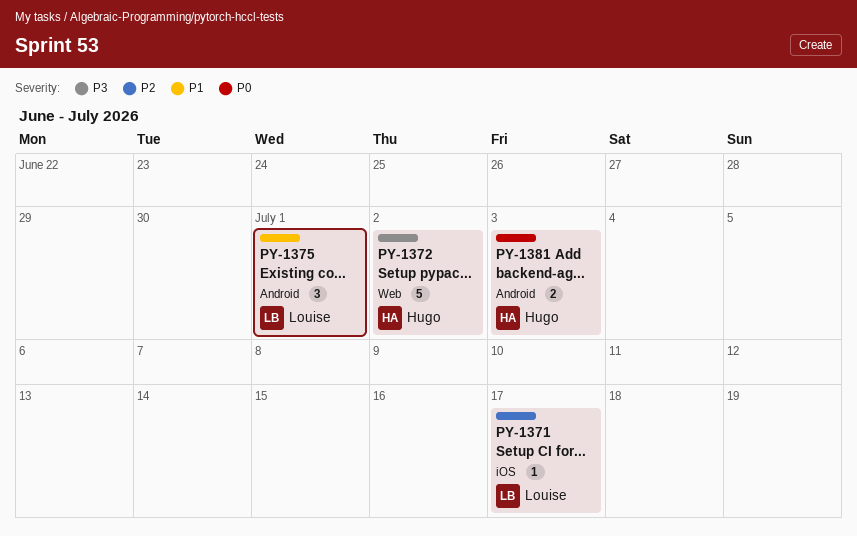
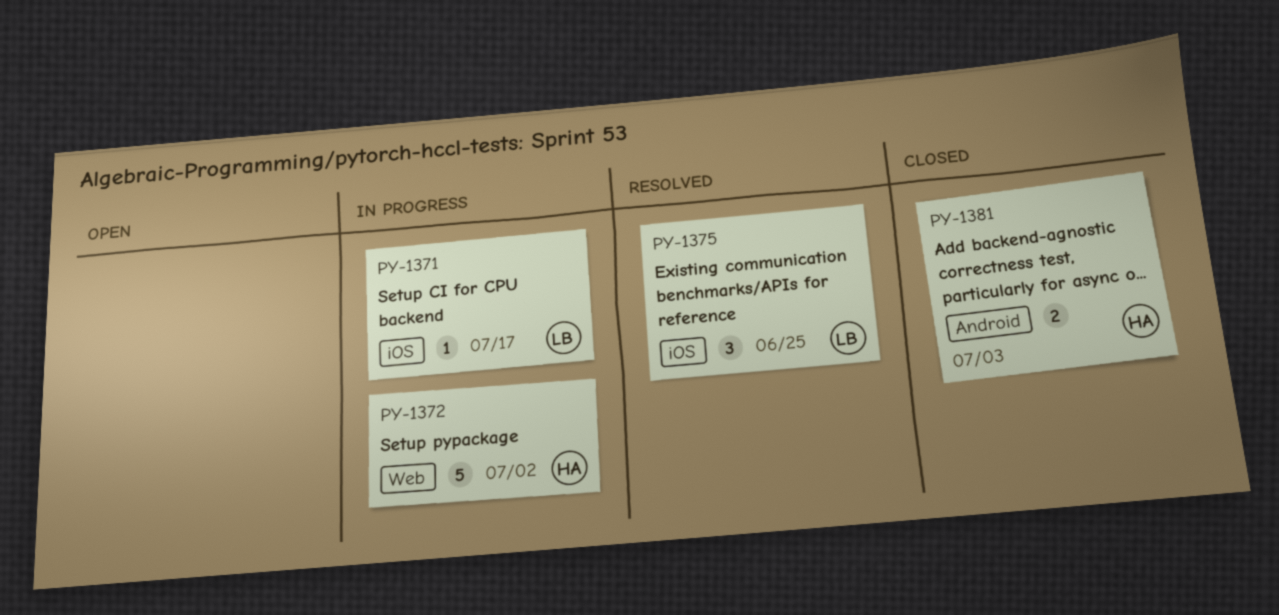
PY-1375, label: Android -> iOS
PY-1375, due: Jul 1 -> Jun 25

